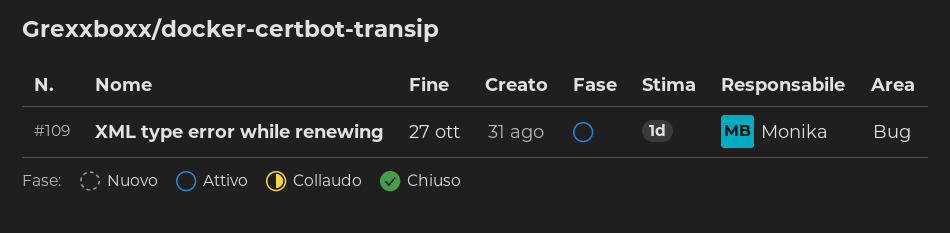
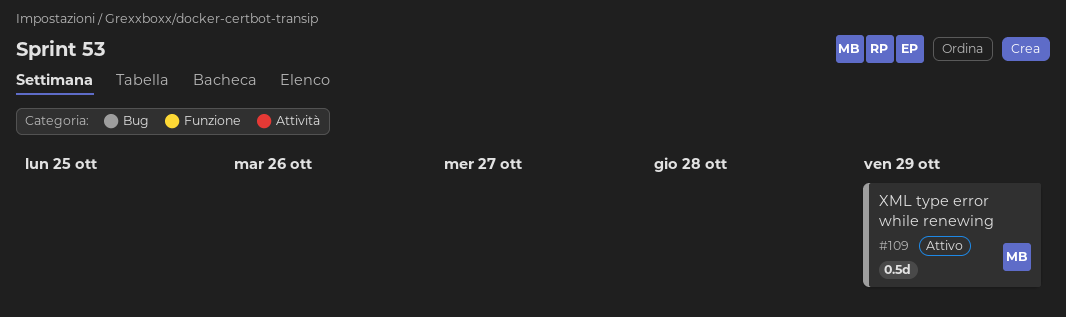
#109, estimate: 1d -> 0.5d
#109, due: Oct 27 -> Oct 29

